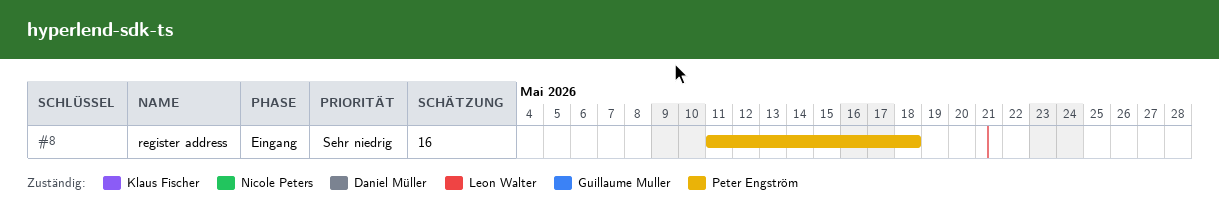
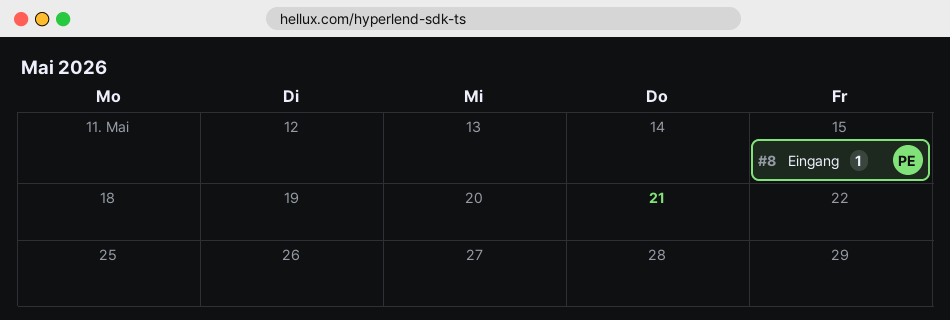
#8, estimate: 16 -> 1
#8, due: May 18 -> May 15

